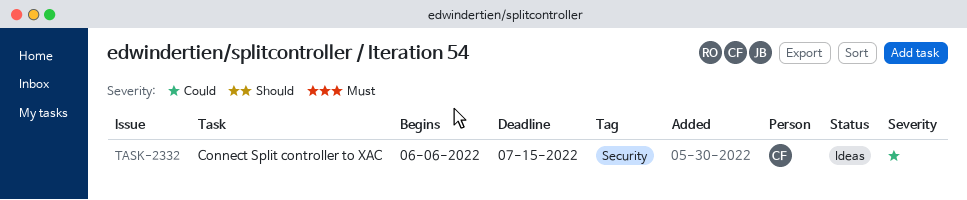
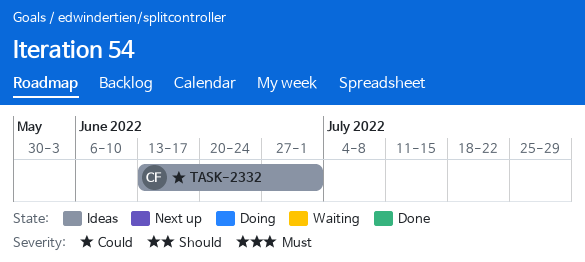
TASK-2332, start: Jun 6 -> Jun 13
TASK-2332, due: Jul 15 -> Jul 1

